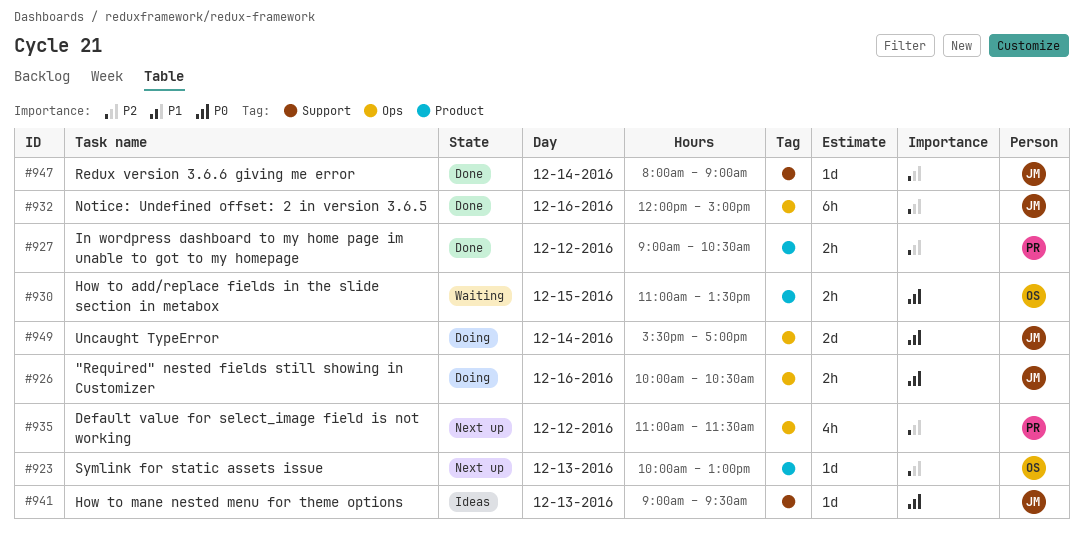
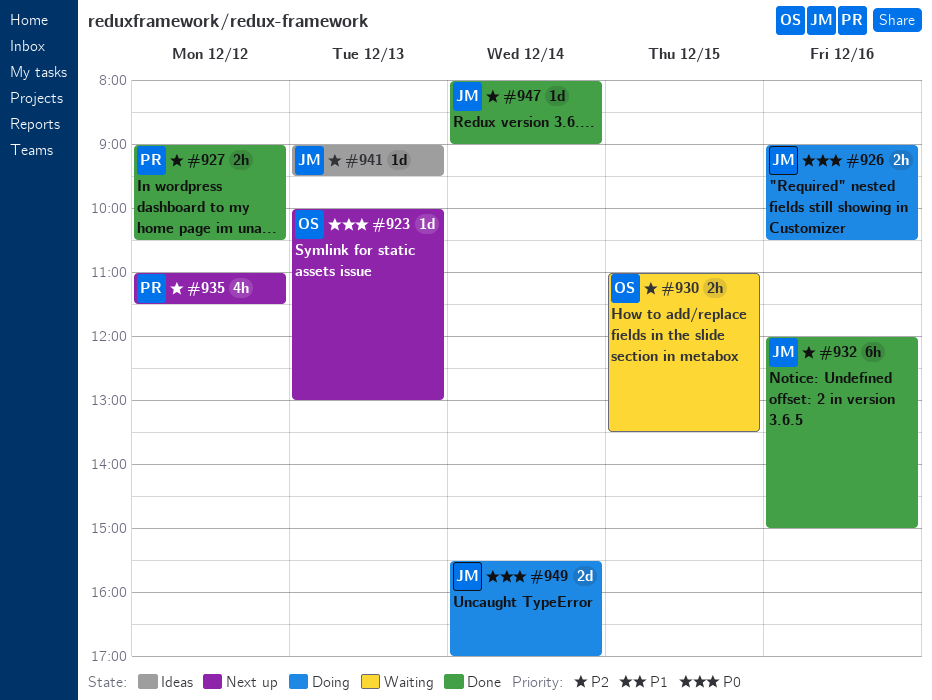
#923, priority: P2 -> P0
#926, begins: 10:00 -> 09:00
#930, priority: P0 -> P2
#941, priority: P0 -> P2

